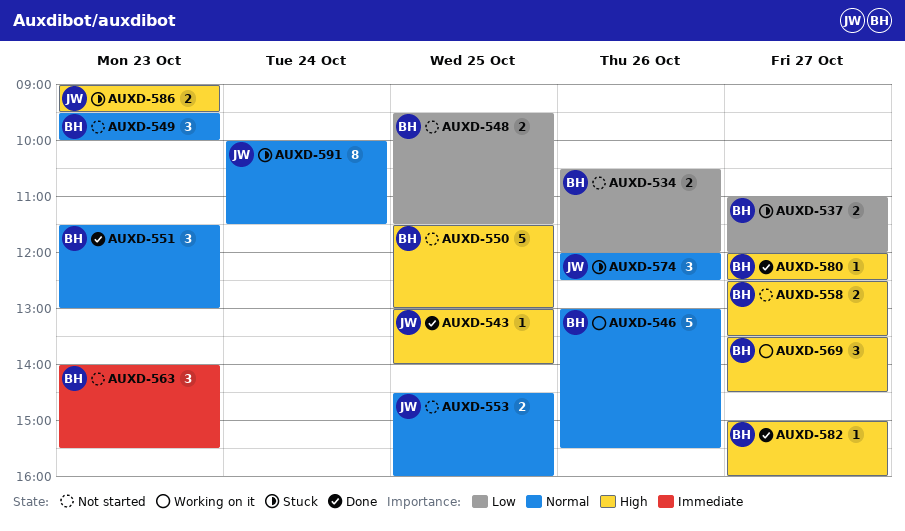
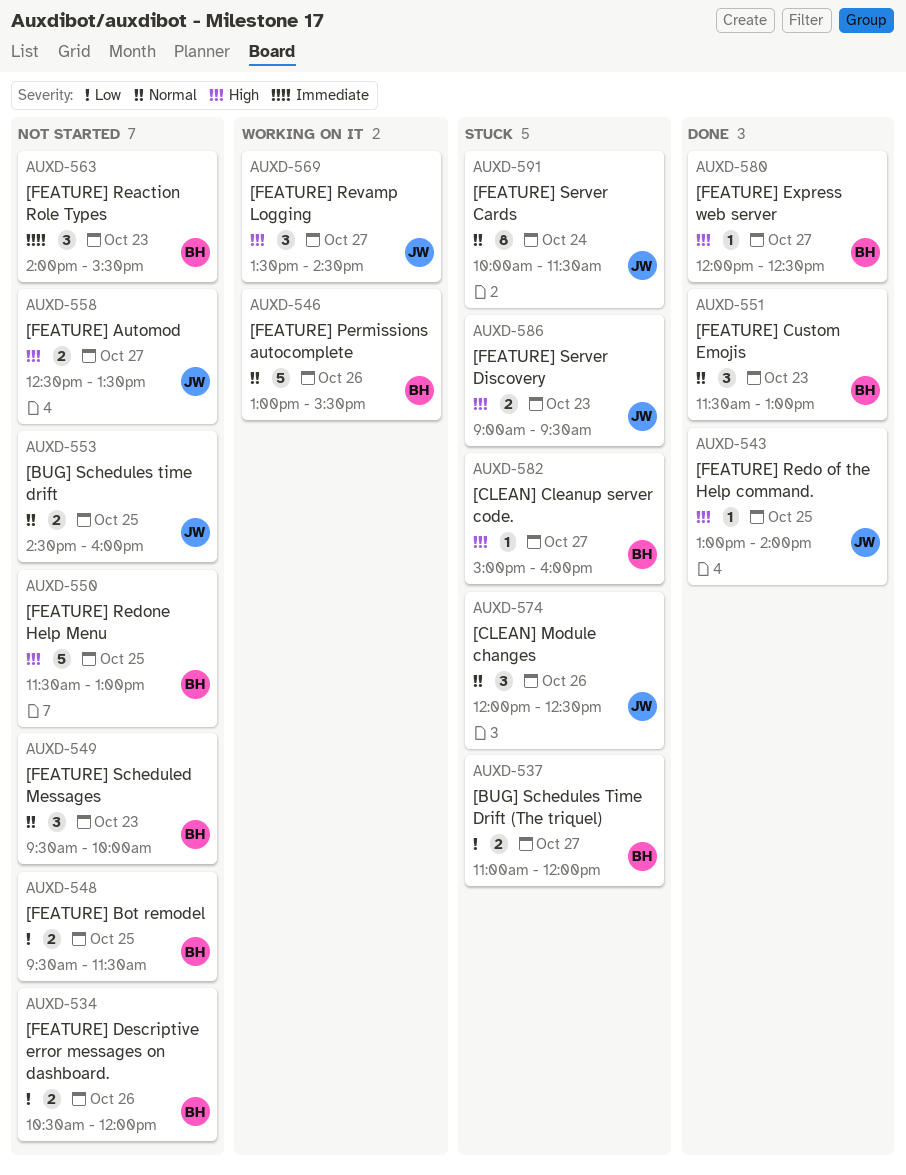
AUXD-558, owner: BH -> JW
AUXD-569, owner: BH -> JW
AUXD-582, status: Done -> Stuck

